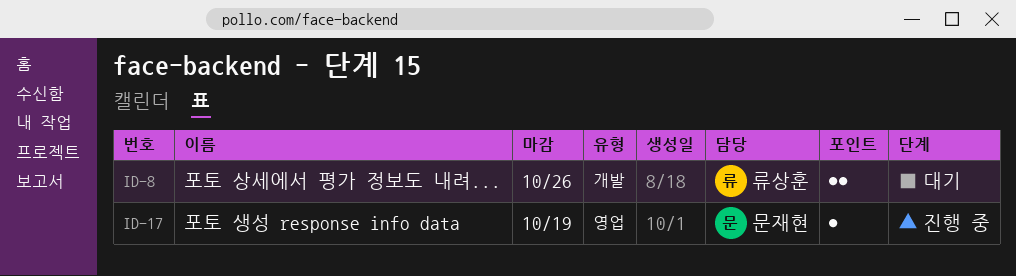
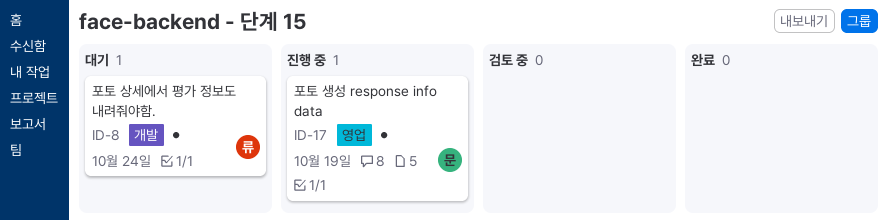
ID-8, estimate: 2 -> 1
ID-8, due: Oct 26 -> Oct 24

